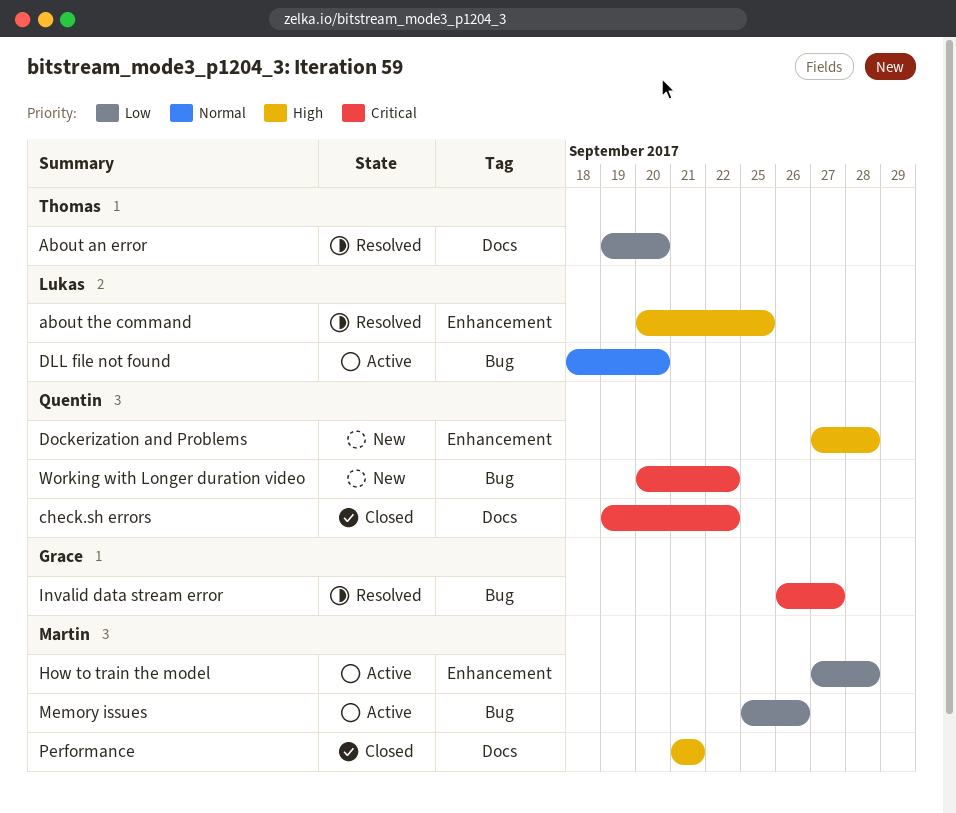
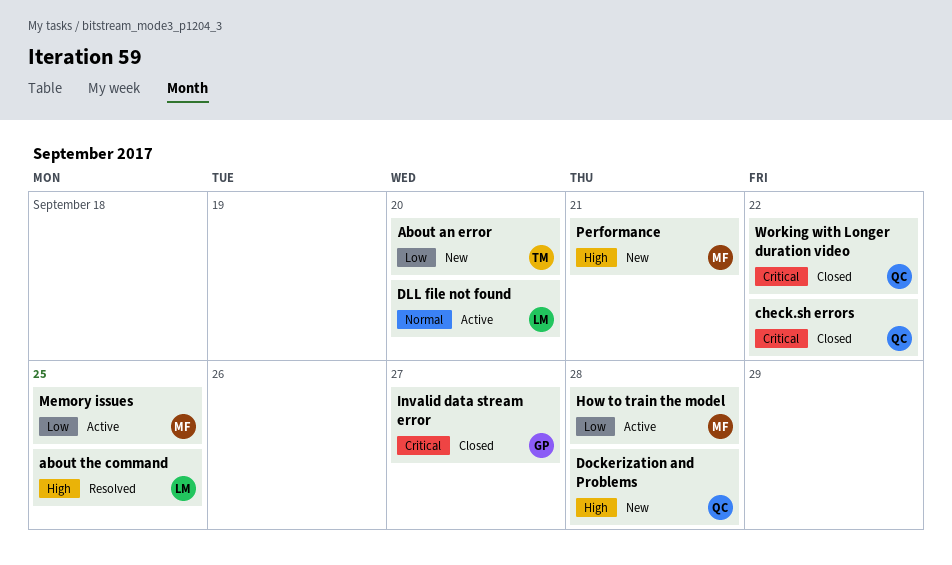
About an error, status: Resolved -> New
Invalid data stream error, status: Resolved -> Closed
Memory issues, due: Sep 26 -> Sep 25
Performance, status: Closed -> New
Working with Longer duration video, status: New -> Closed

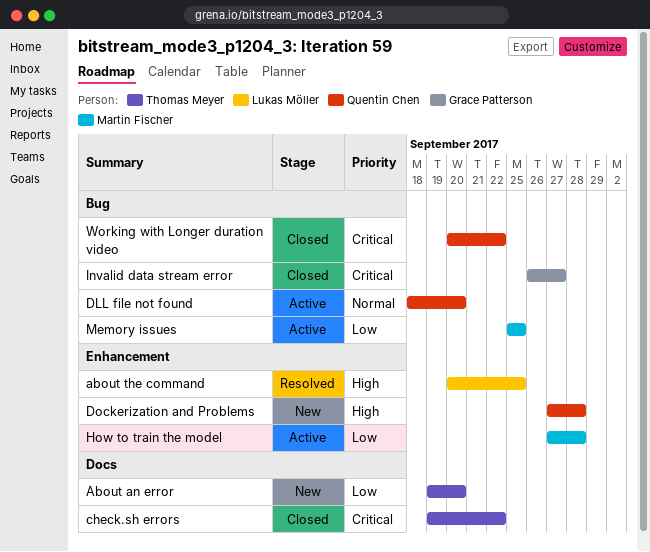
check.sh errors, owner: Quentin Chen -> Thomas Meyer
DLL file not found, owner: Lukas Möller -> Quentin Chen
Performance: present -> none

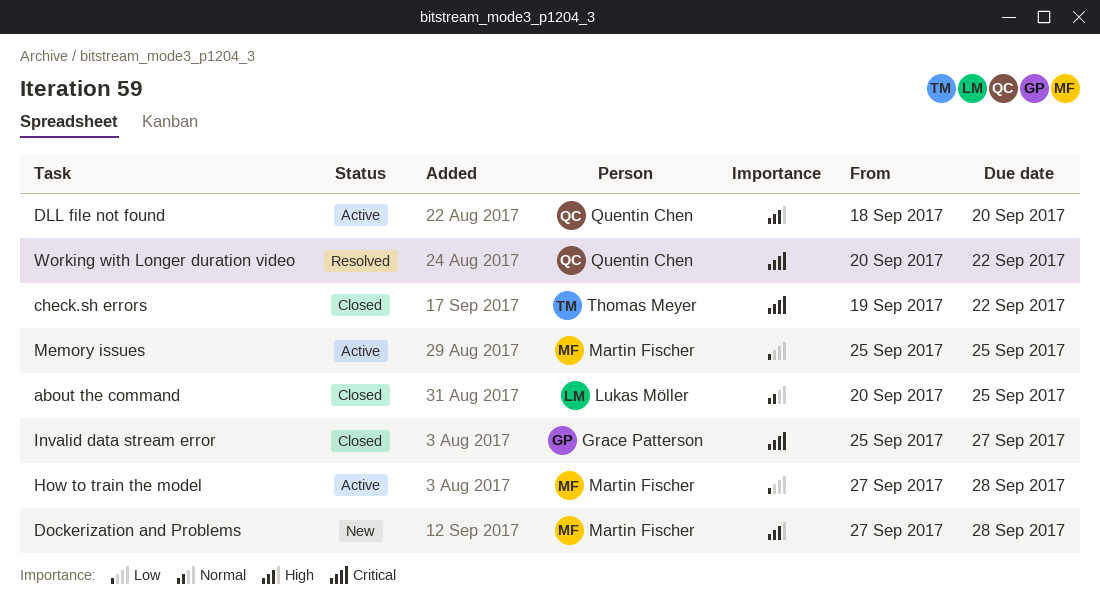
About an error: present -> none
about the command, status: Resolved -> Closed
about the command, priority: High -> Normal
DLL file not found, priority: Normal -> High
Dockerization and Problems, owner: Quentin Chen -> Martin Fischer
Invalid data stream error, start: Sep 26 -> Sep 25
Working with Longer duration video, status: Closed -> Resolved

